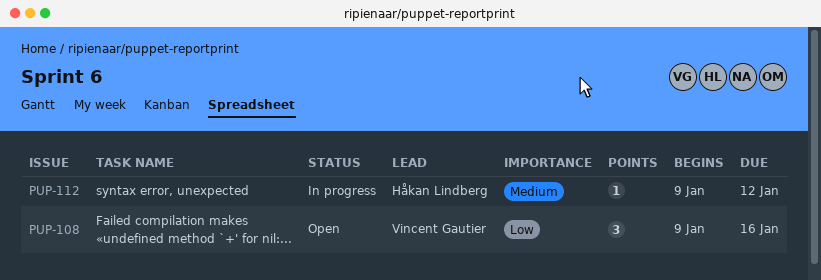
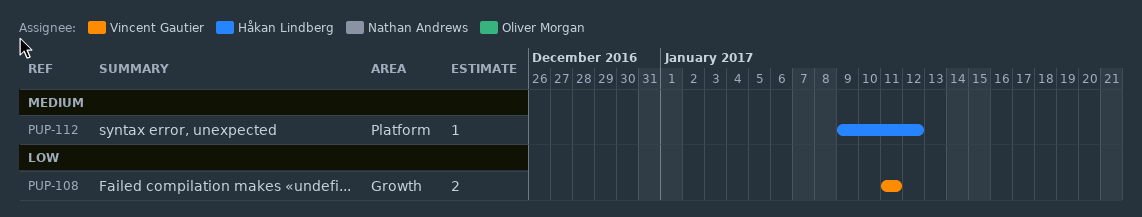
PUP-108, estimate: 3 -> 2
PUP-108, start: Jan 9 -> Jan 11
PUP-108, due: Jan 16 -> Jan 11

